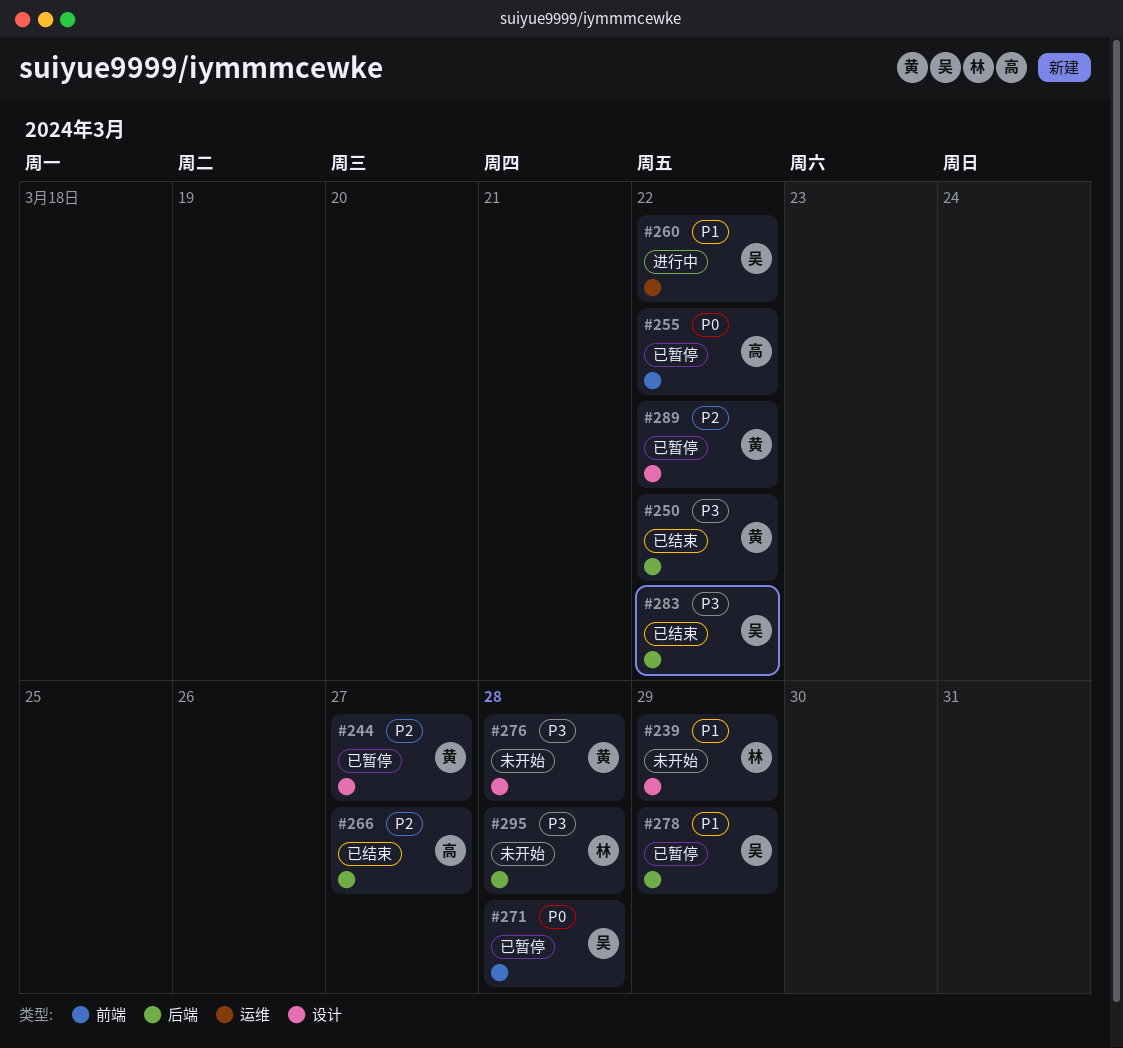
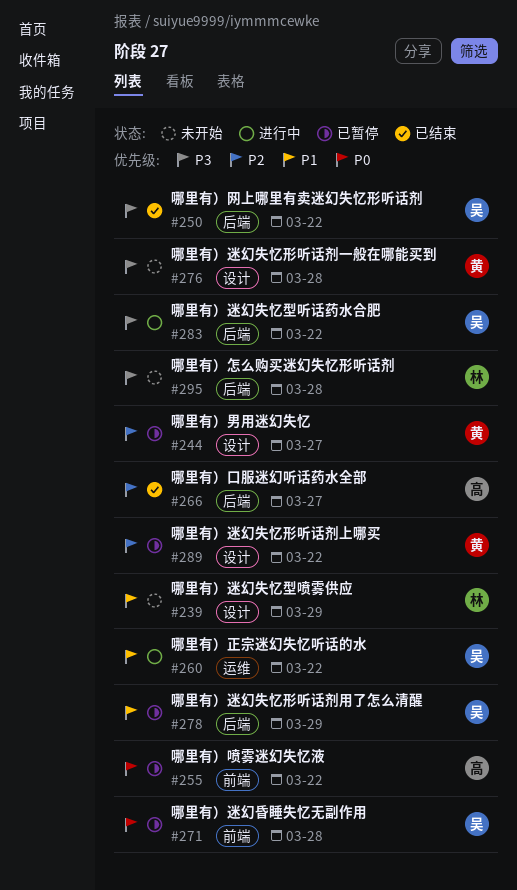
#250, owner: 黄 -> 吴
#283, status: 已结束 -> 进行中

